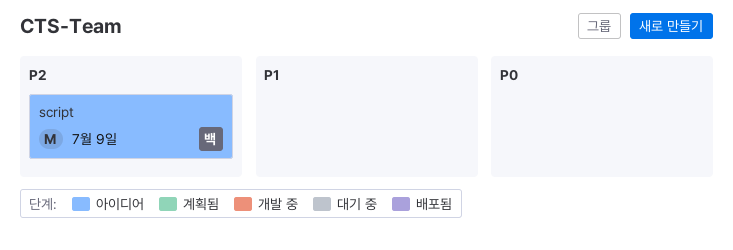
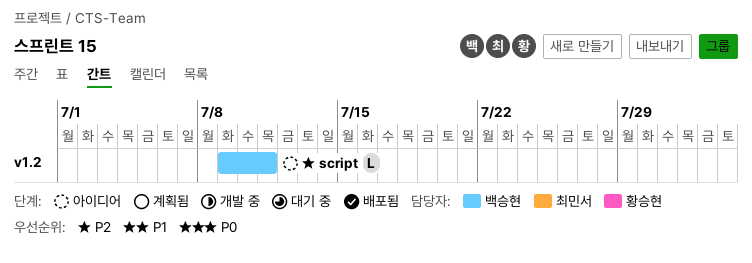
script, estimate: M -> L
script, due: Jul 9 -> Jul 11

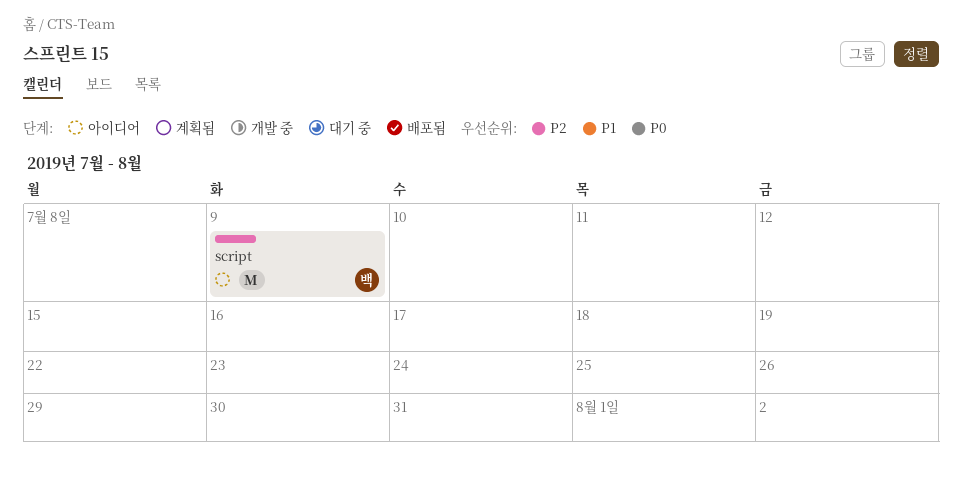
script, estimate: L -> M
script, due: Jul 11 -> Jul 9

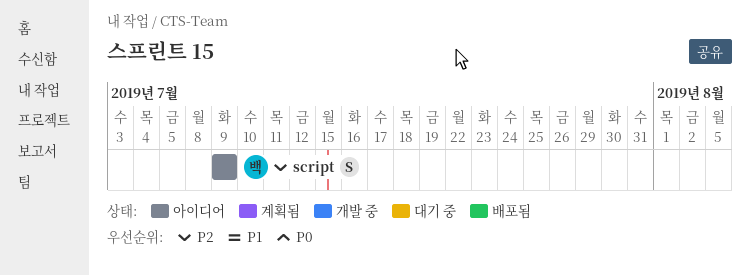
script, estimate: M -> S

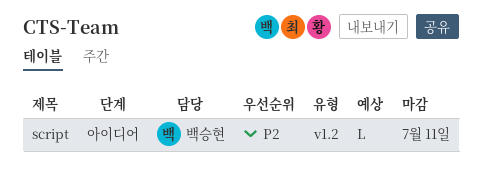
script, estimate: S -> L
script, due: Jul 9 -> Jul 11

